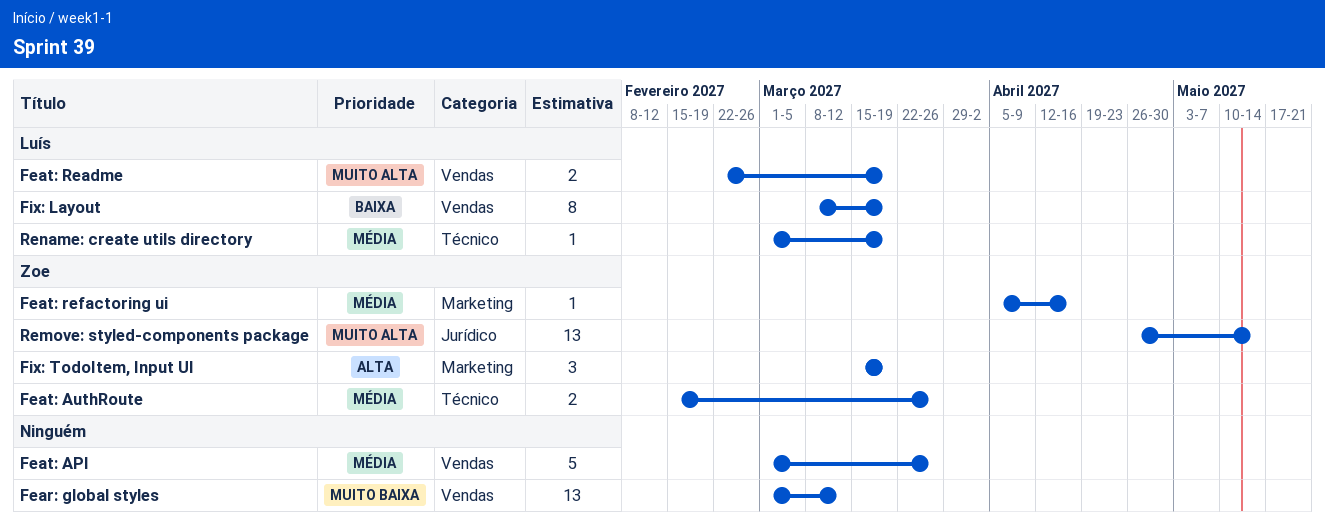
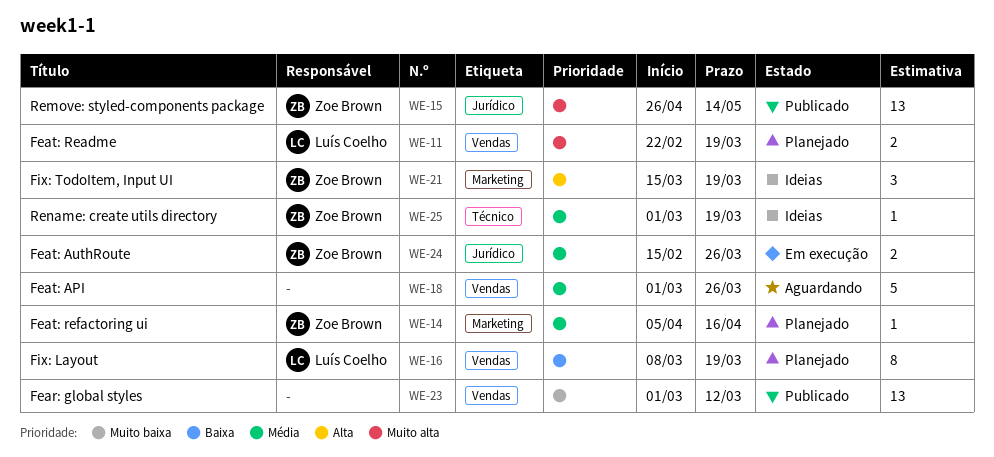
Feat: AuthRoute, label: Técnico -> Jurídico
Rename: create utils directory, owner: Luís Coelho -> Zoe Brown

